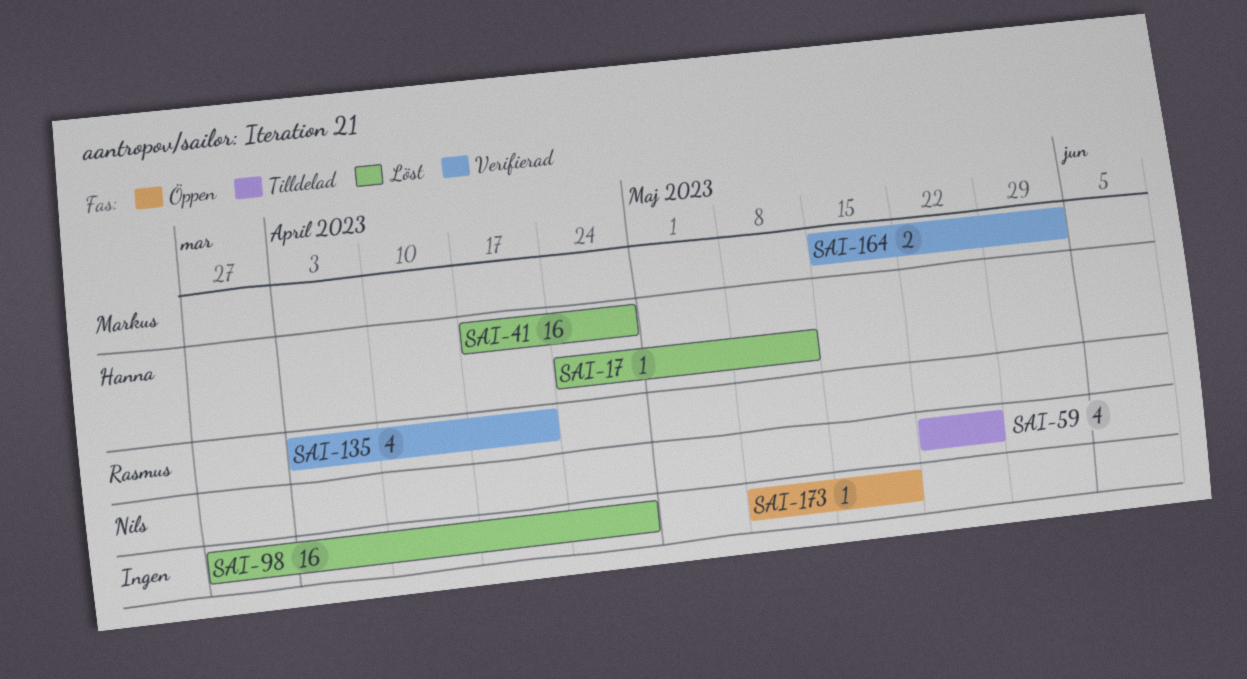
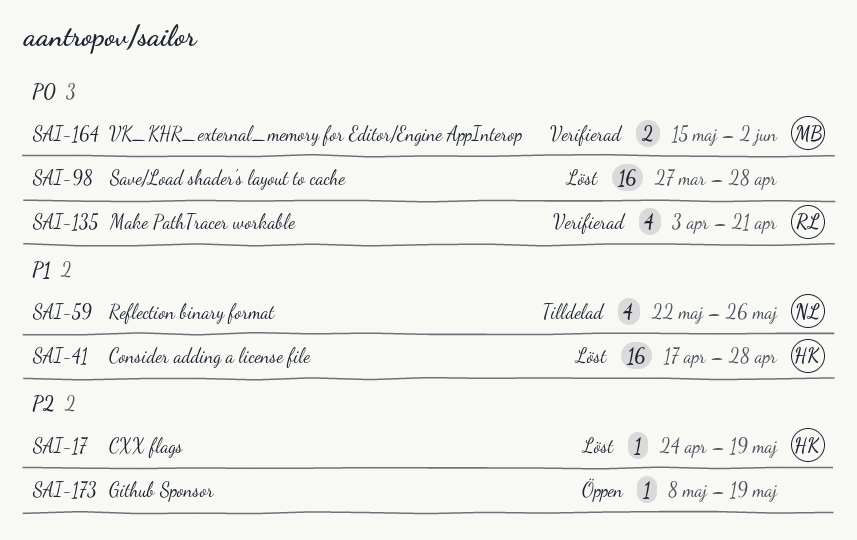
SAI-17, due: May 12 -> May 19

